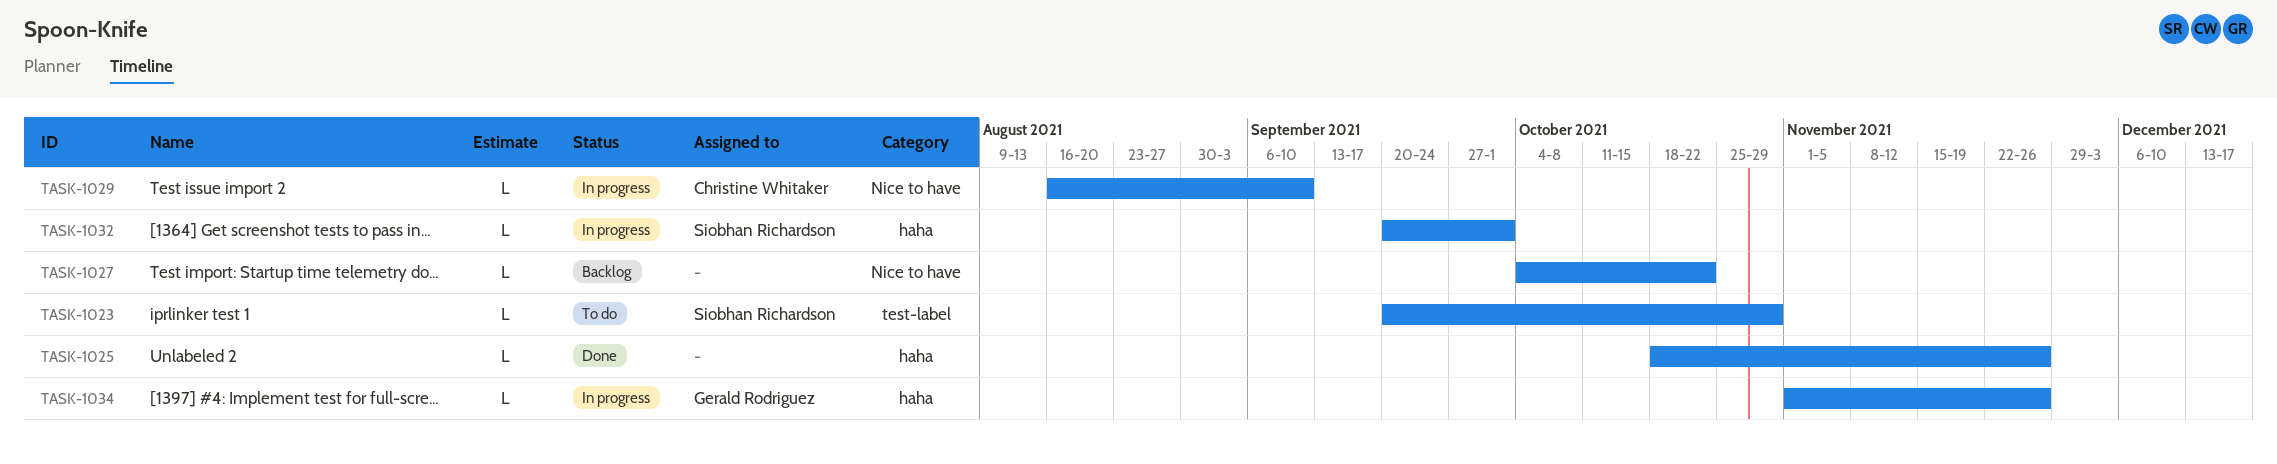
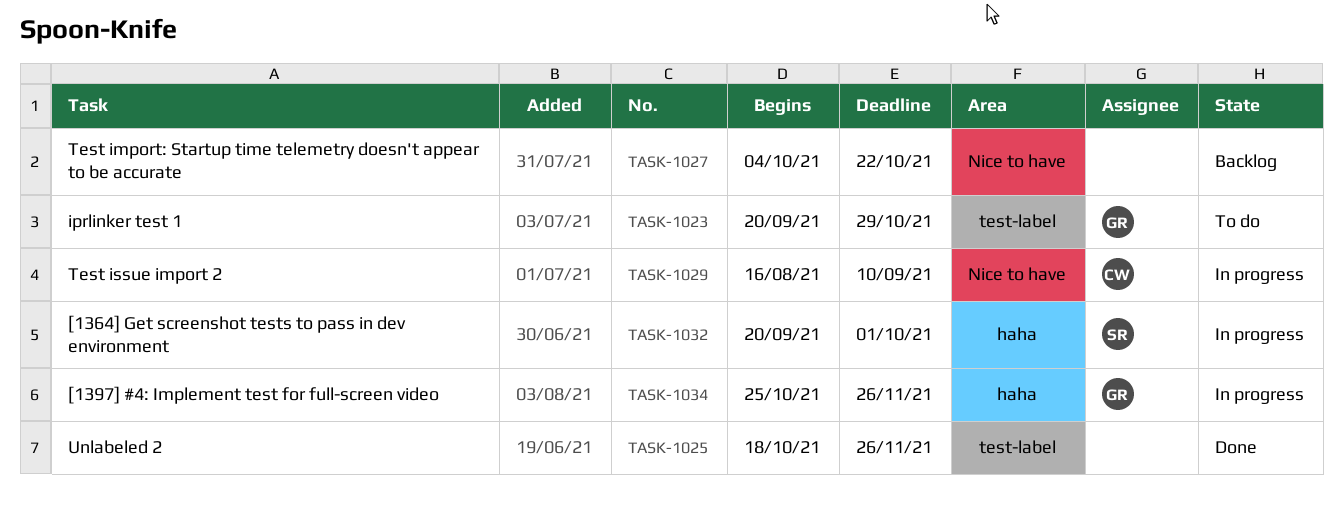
TASK-1023, owner: Siobhan Richardson -> Gerald Rodriguez
TASK-1025, label: haha -> test-label
TASK-1034, start: Nov 1 -> Oct 25

